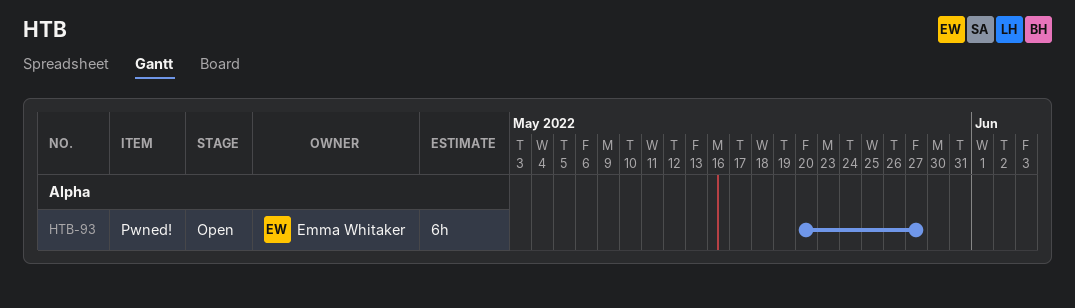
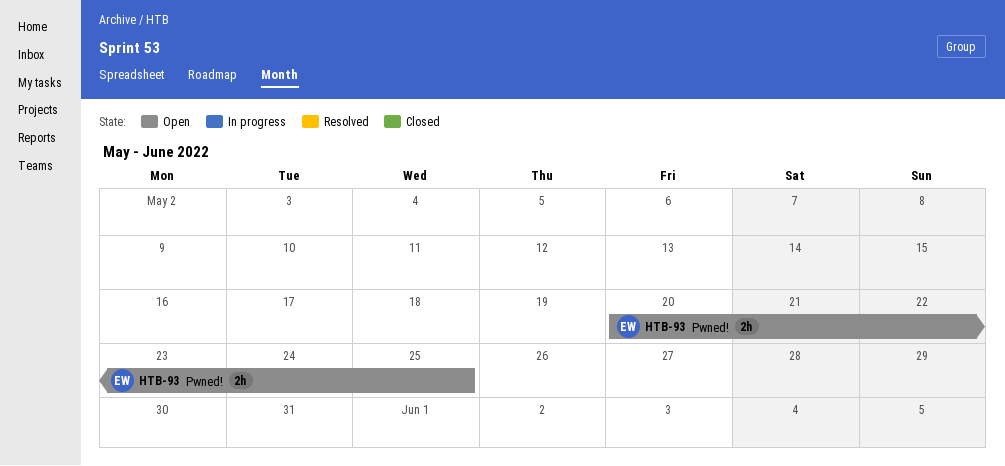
HTB-93, estimate: 6h -> 2h
HTB-93, due: May 27 -> May 25

